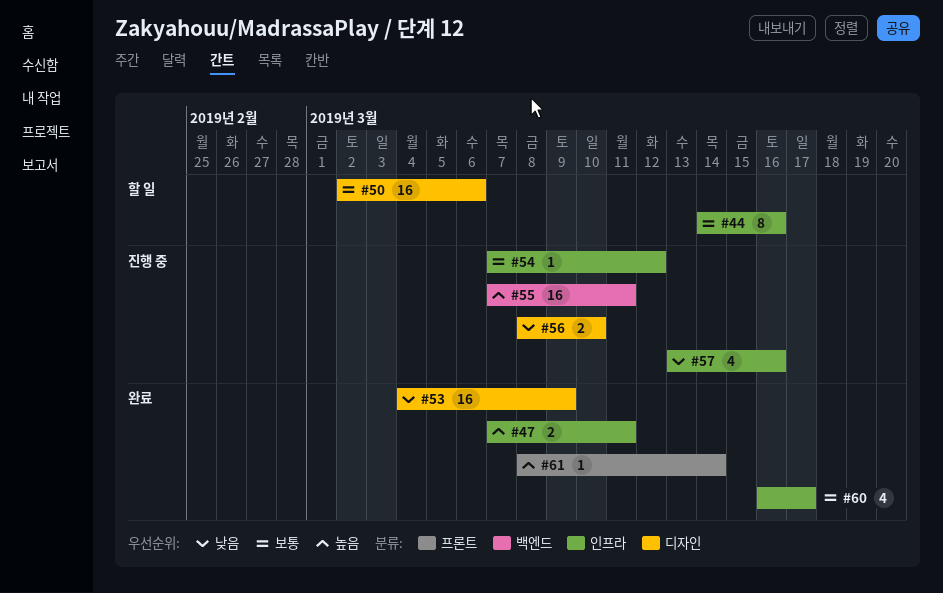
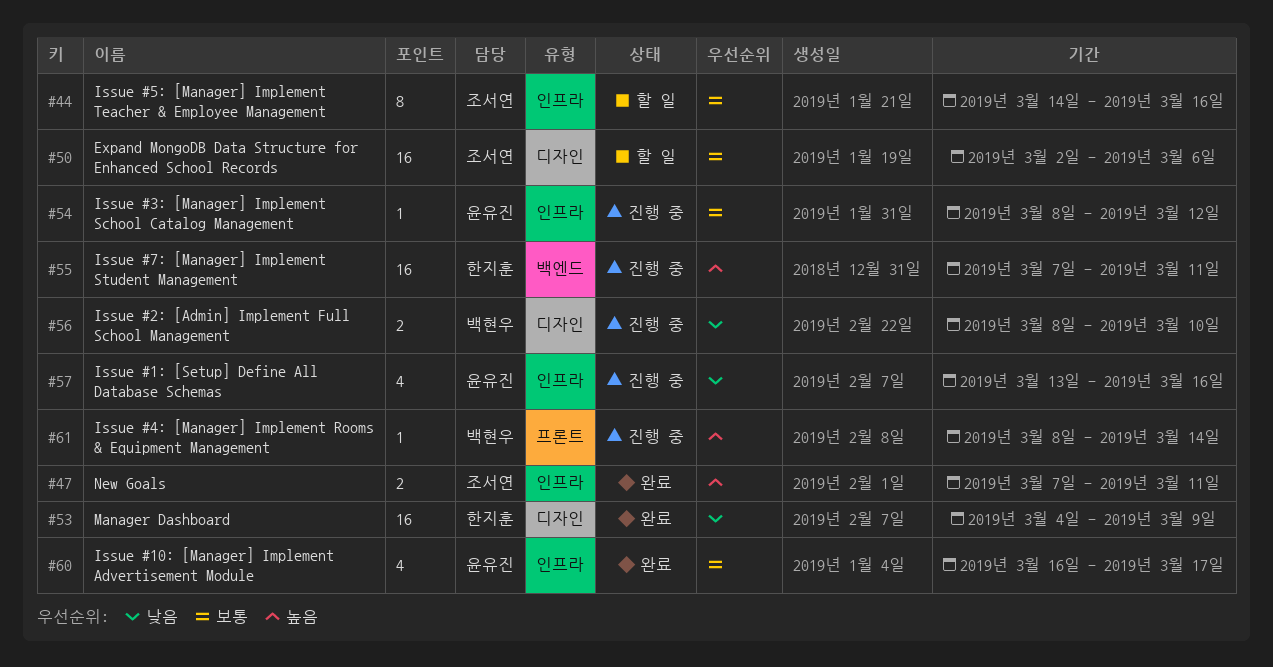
#54, start: Mar 7 -> Mar 8
#61, status: 완료 -> 진행 중

